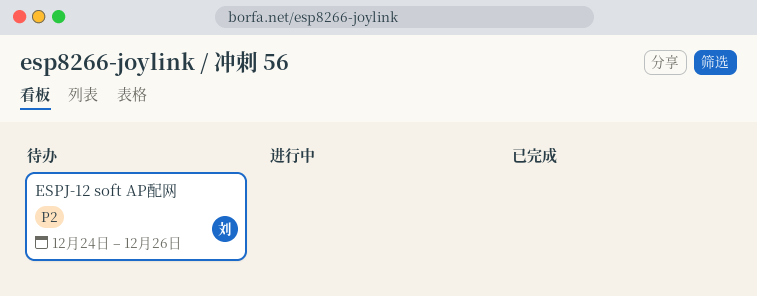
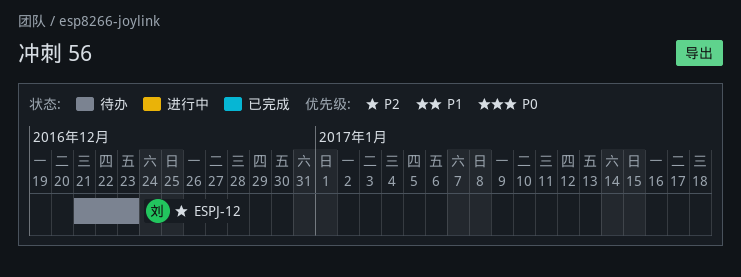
ESPJ-12, start: Dec 24 -> Dec 21
ESPJ-12, due: Dec 26 -> Dec 23

